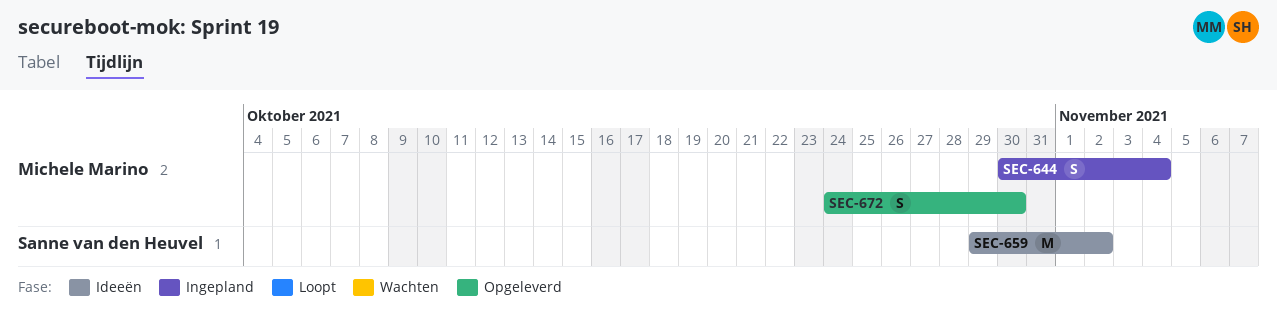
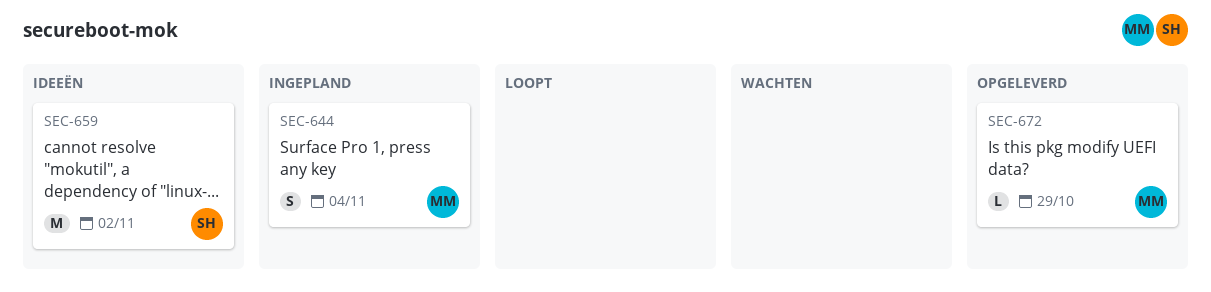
SEC-672, estimate: S -> L
SEC-672, due: Oct 30 -> Oct 29

